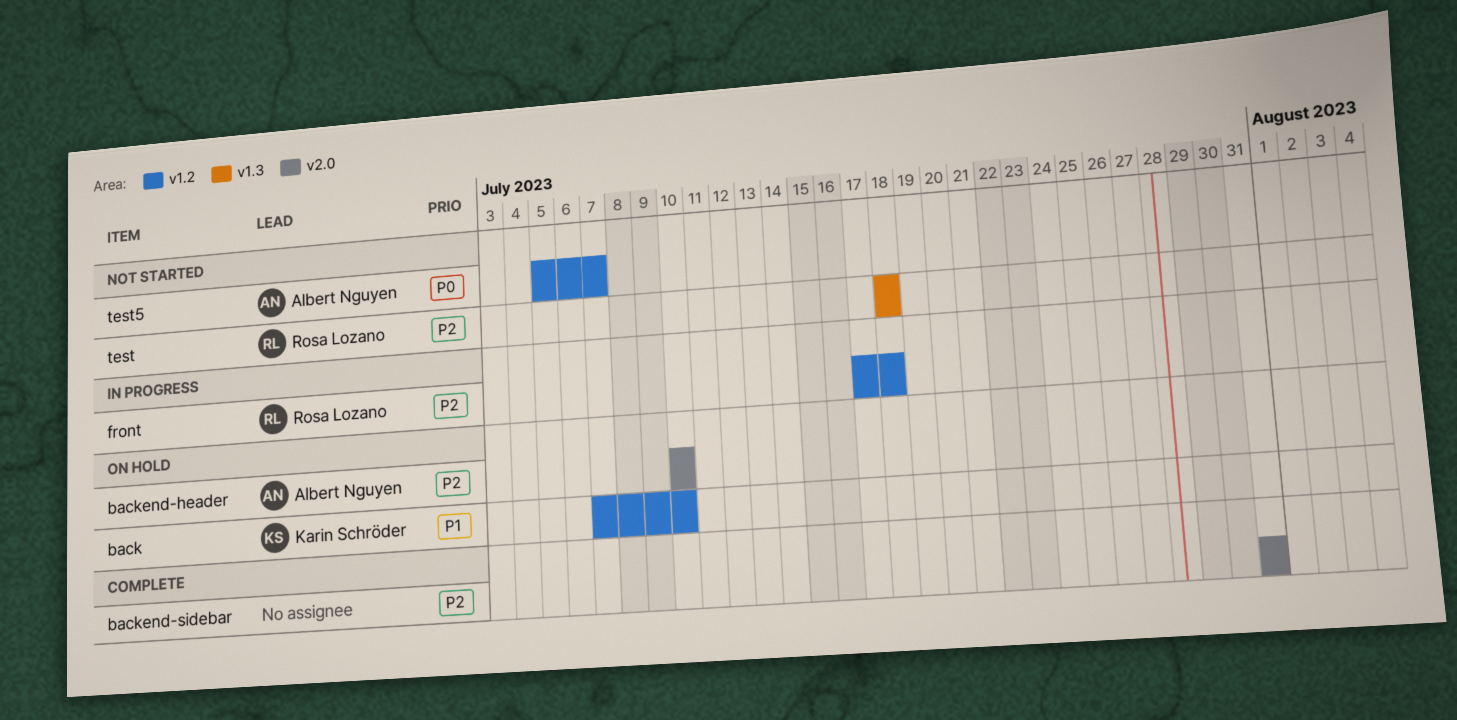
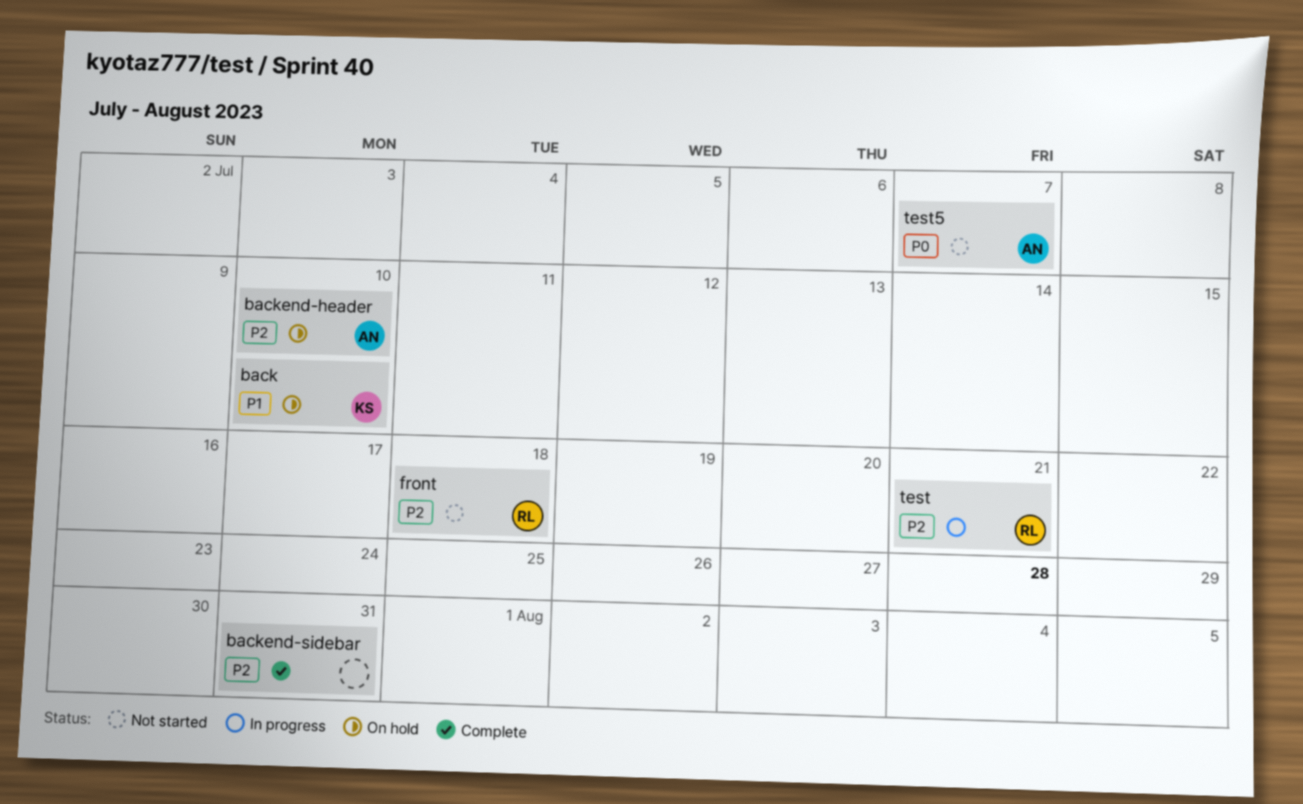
front, status: In progress -> Not started
test, status: Not started -> In progress
test, due: Jul 18 -> Jul 21

